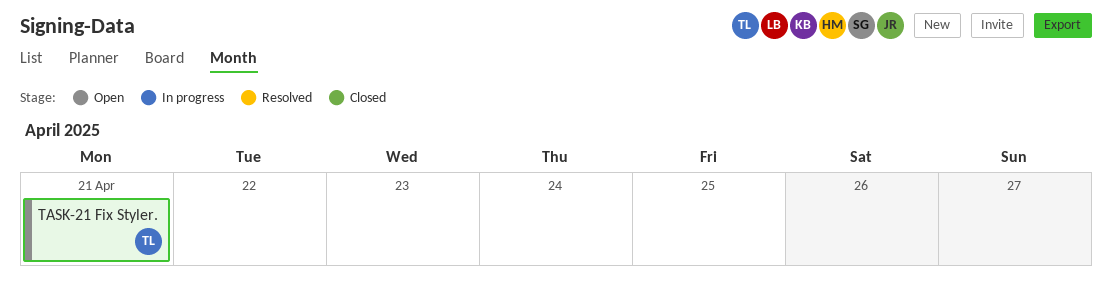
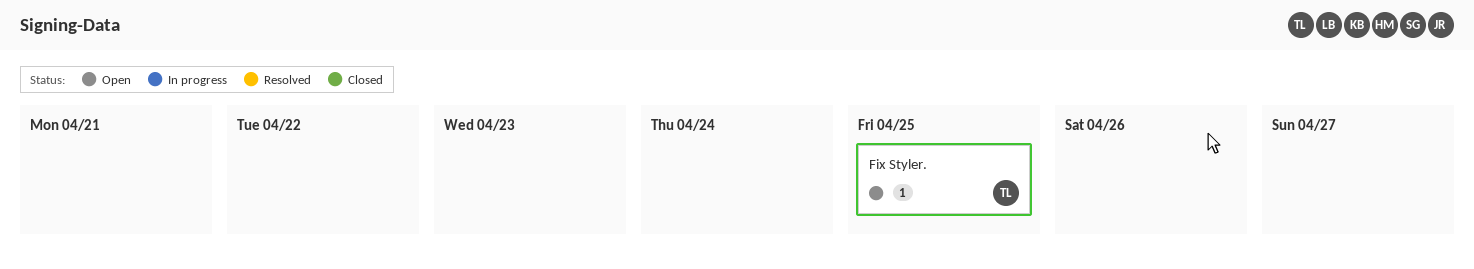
Fix Styler., due: Apr 21 -> Apr 25

